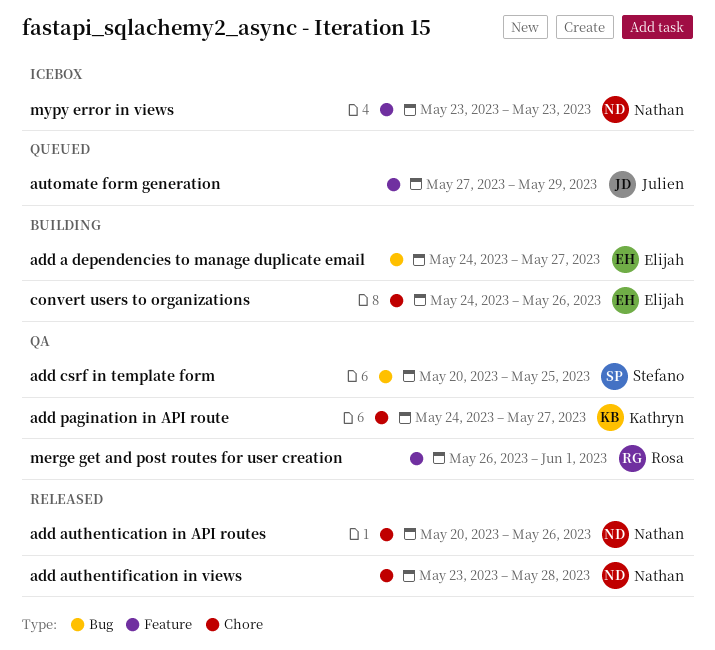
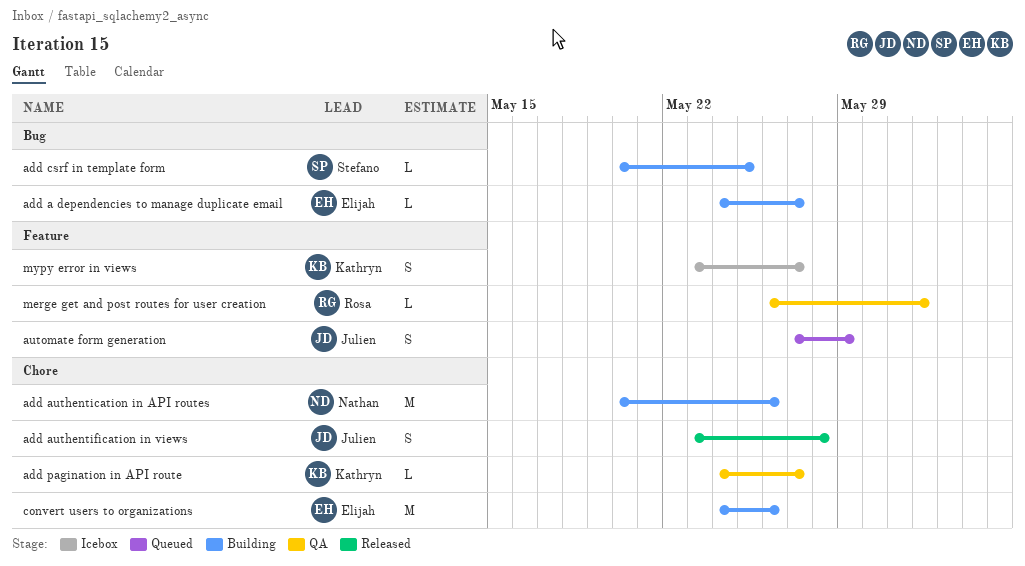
add authentication in API routes, status: Released -> Building
add authentification in views, owner: Nathan -> Julien
add csrf in template form, status: QA -> Building
mypy error in views, owner: Nathan -> Kathryn
mypy error in views, due: May 23 -> May 27

